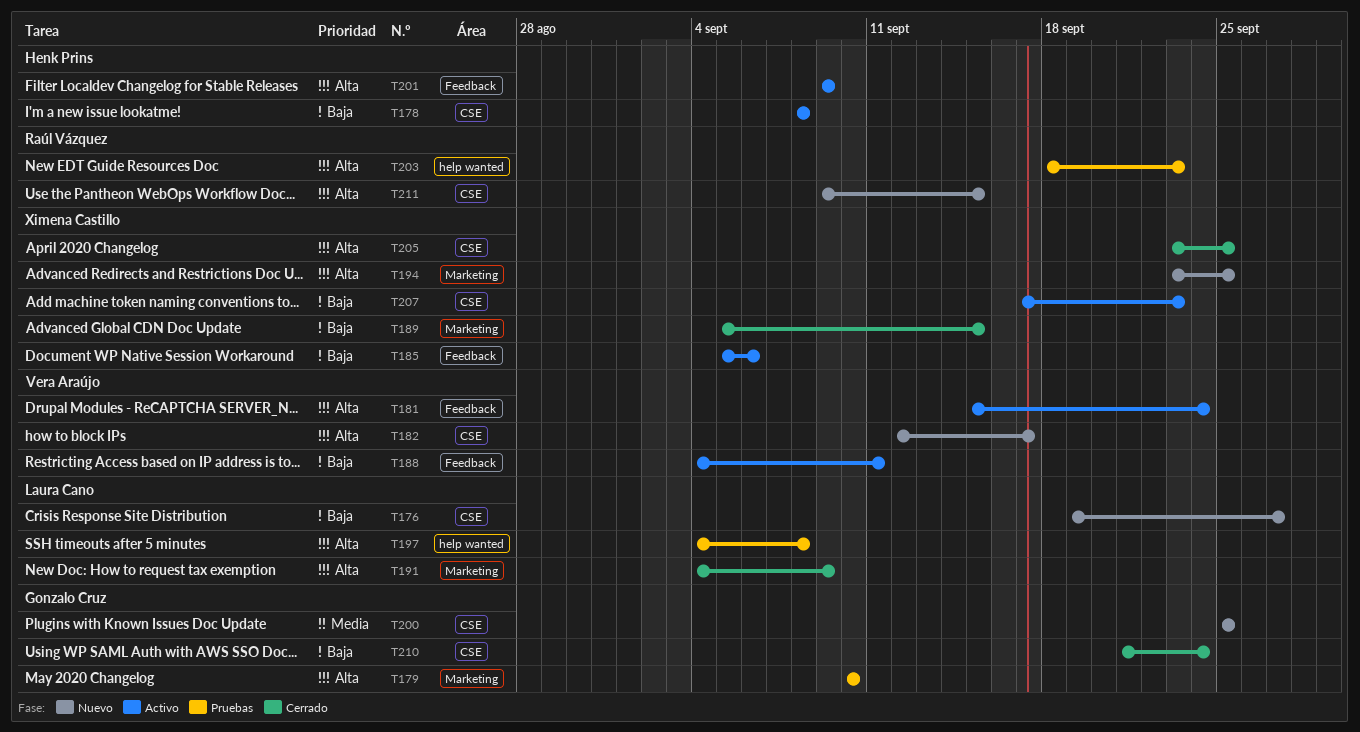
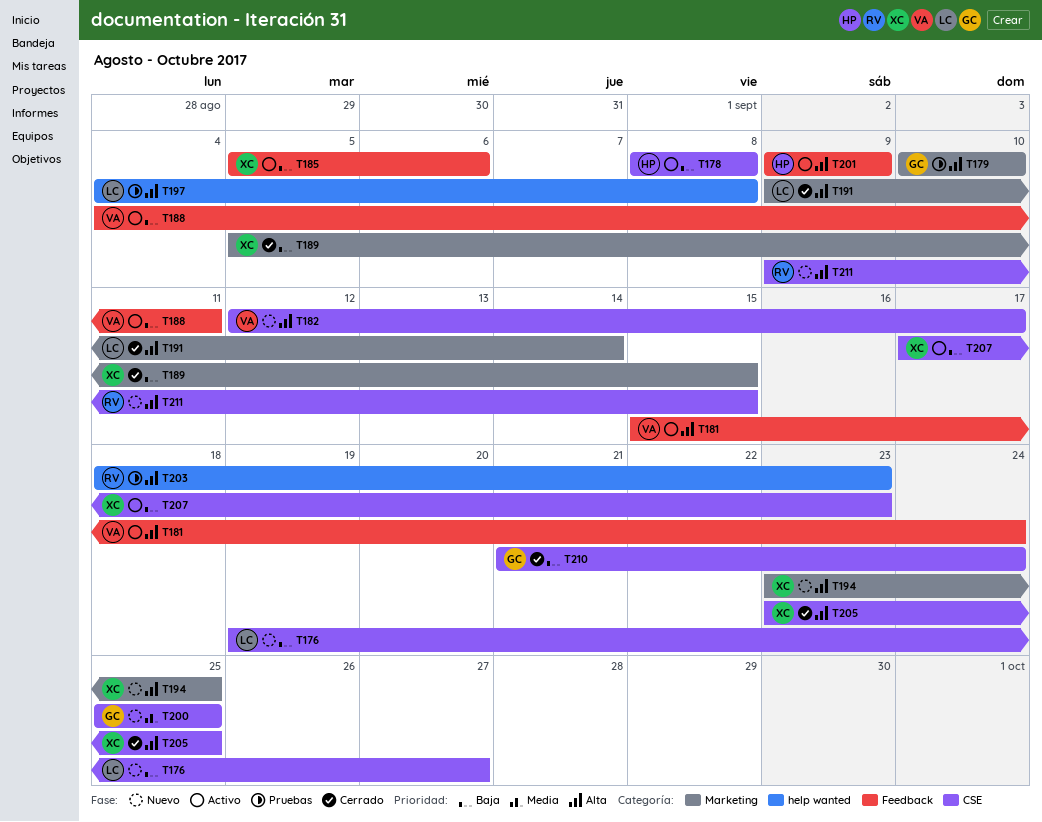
T191, start: Sep 4 -> Sep 9
T191, due: Sep 9 -> Sep 14

